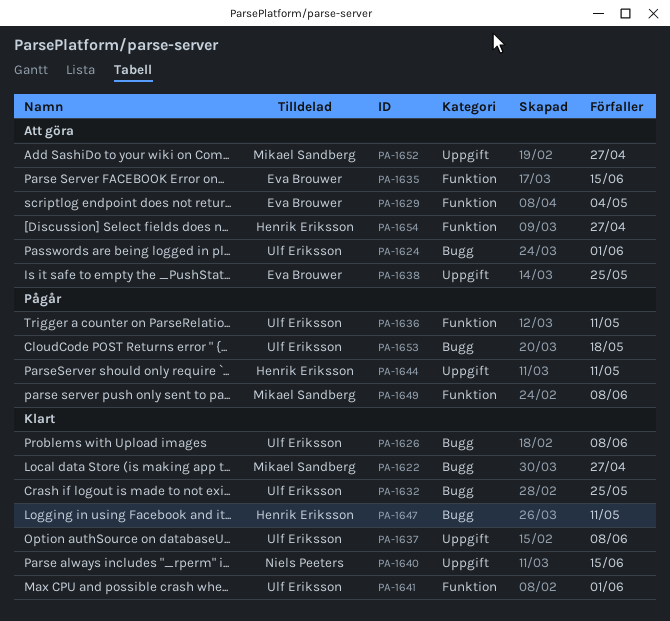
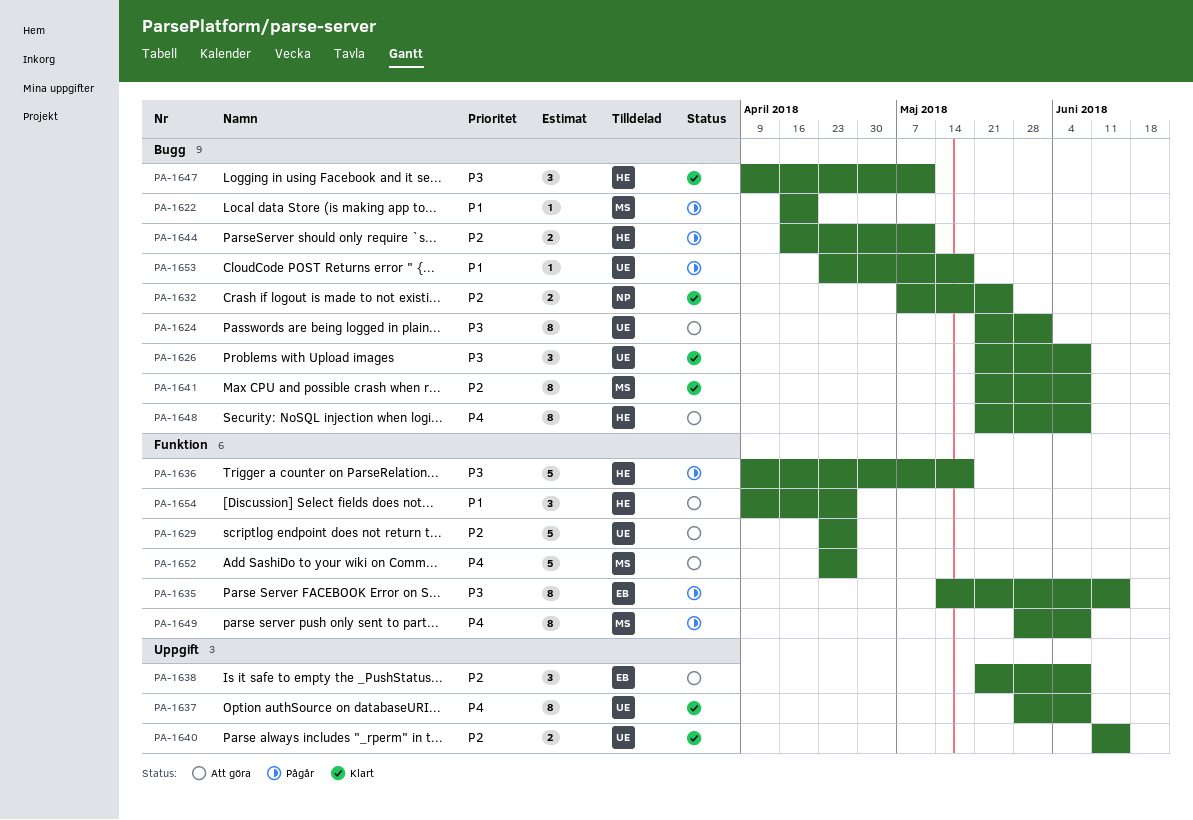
PA-1622, status: Klart -> Pågår
PA-1622, due: Apr 27 -> Apr 20
PA-1629, owner: Eva Brouwer -> Ulf Eriksson
PA-1629, due: May 4 -> Apr 27
PA-1632, owner: Ulf Eriksson -> Niels Peeters
PA-1635, status: Att göra -> Pågår
PA-1636, owner: Ulf Eriksson -> Henrik Eriksson
PA-1636, due: May 11 -> May 18
PA-1638, due: May 25 -> Jun 8
PA-1640, owner: Niels Peeters -> Ulf Eriksson
PA-1641, owner: Ulf Eriksson -> Mikael Sandberg
PA-1641, label: Funktion -> Bugg
PA-1641, due: Jun 1 -> Jun 8
PA-1644, label: Uppgift -> Bugg
PA-1648: none -> present
PA-1652, label: Uppgift -> Funktion

